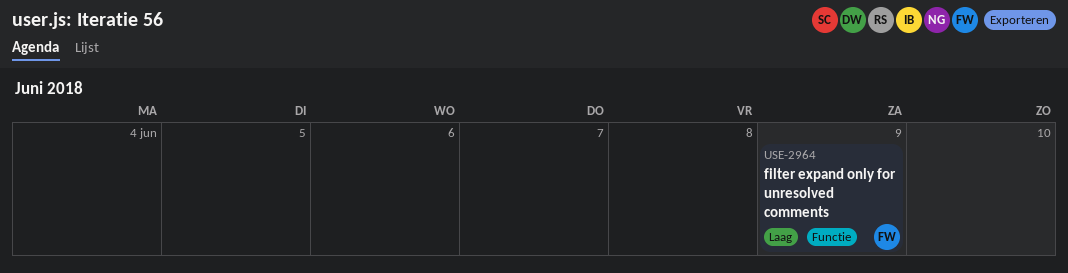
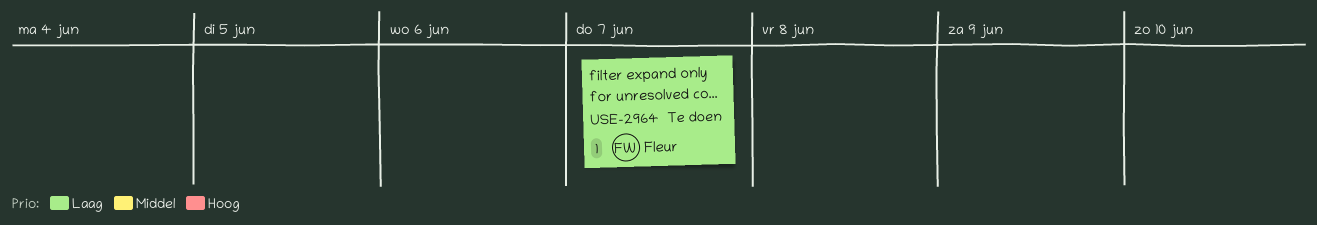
USE-2964, due: Jun 9 -> Jun 7

